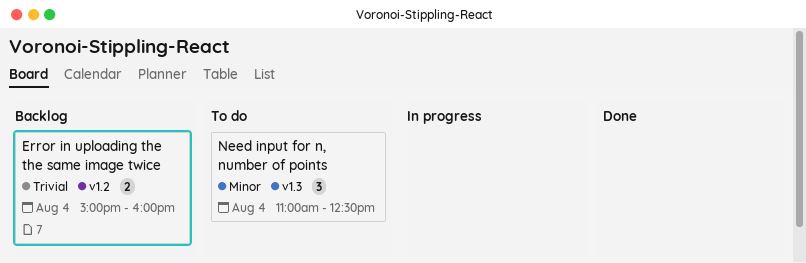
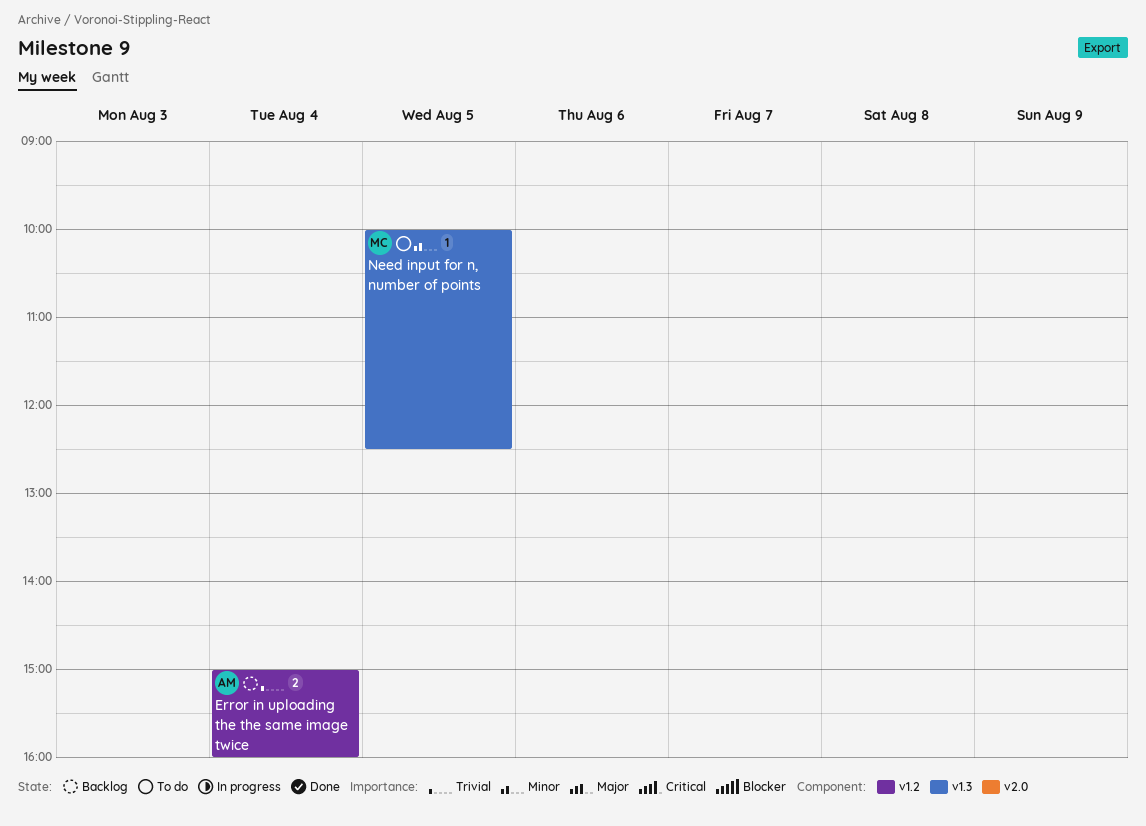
Need input for n, number of points, estimate: 3 -> 1
Need input for n, number of points, day: Aug 4 -> Aug 5
Need input for n, number of points, begins: 11:00 -> 10:00

